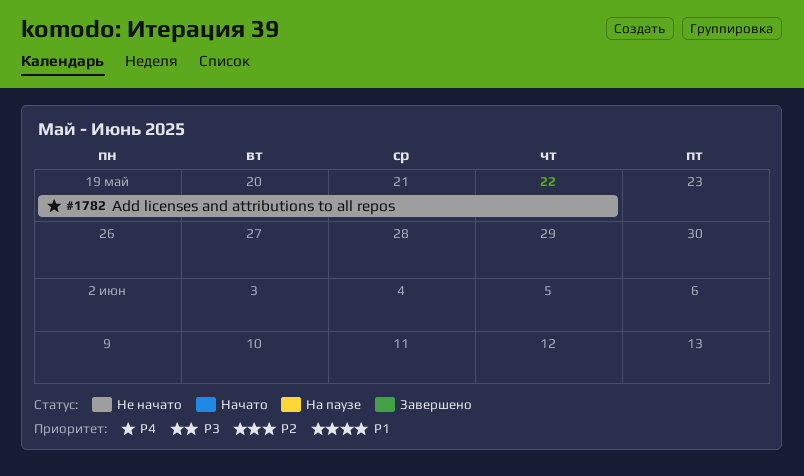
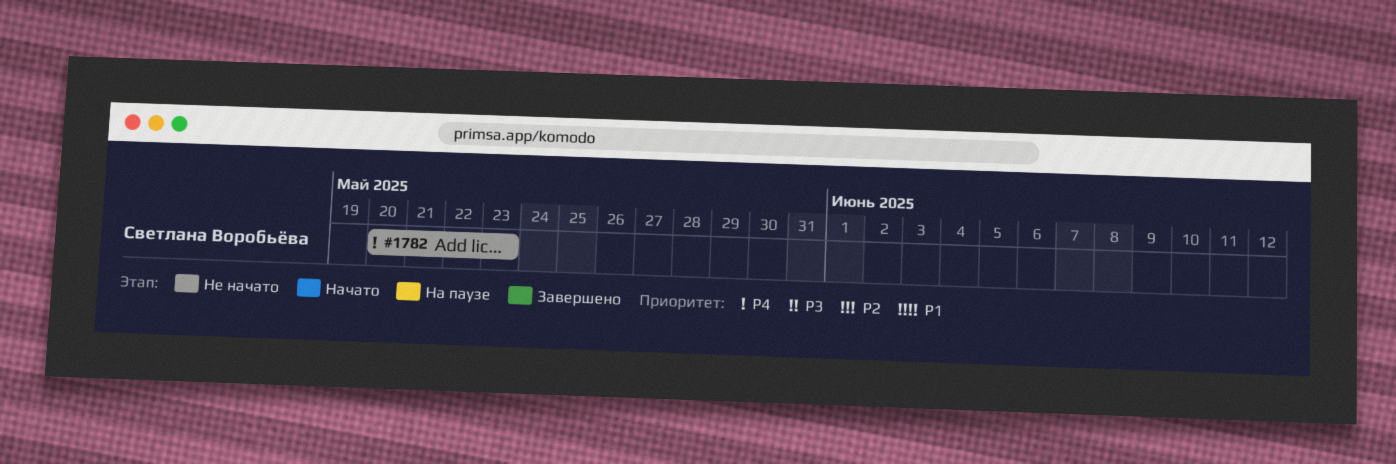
#1782, start: May 19 -> May 20
#1782, due: May 22 -> May 23

